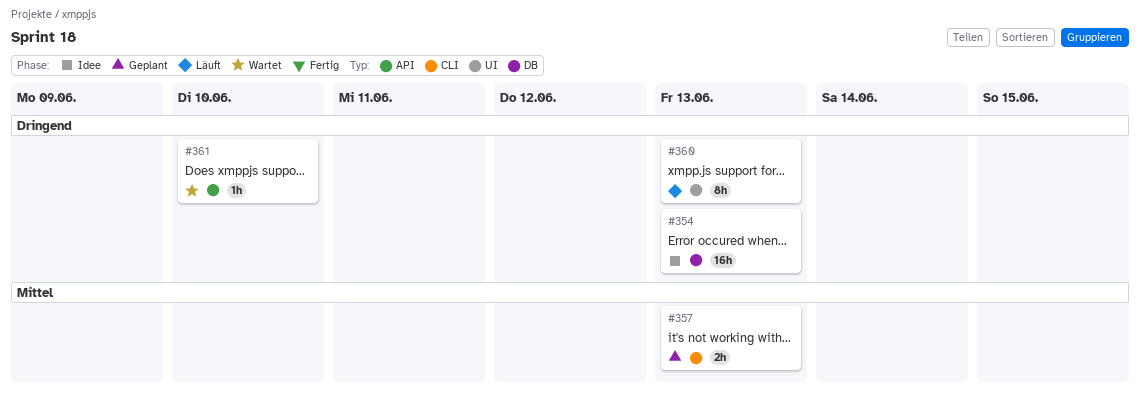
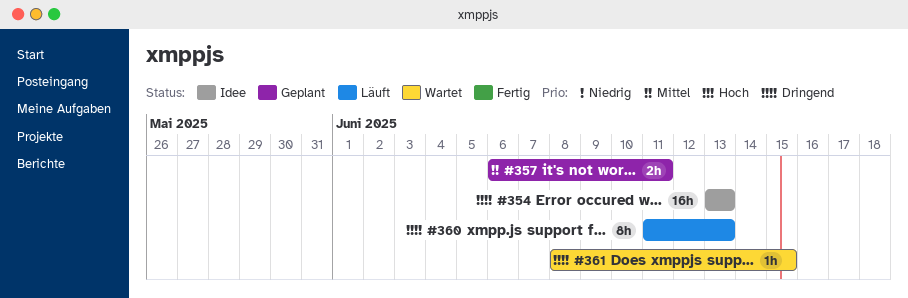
#357, due: Jun 13 -> Jun 11
#361, due: Jun 10 -> Jun 15

